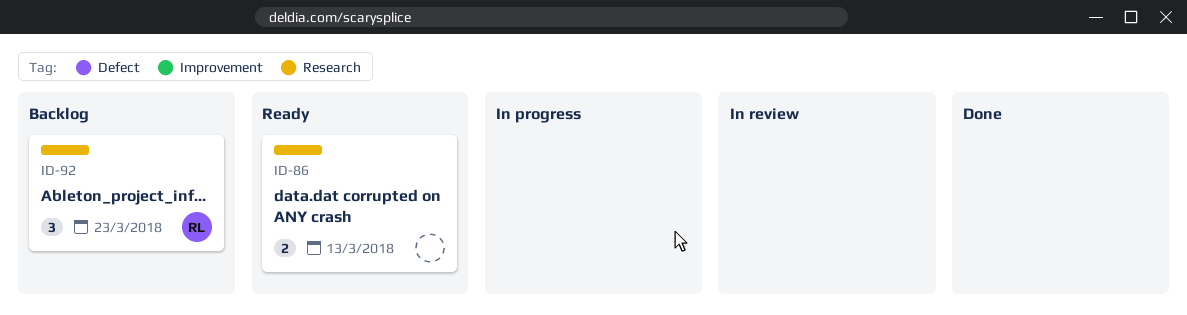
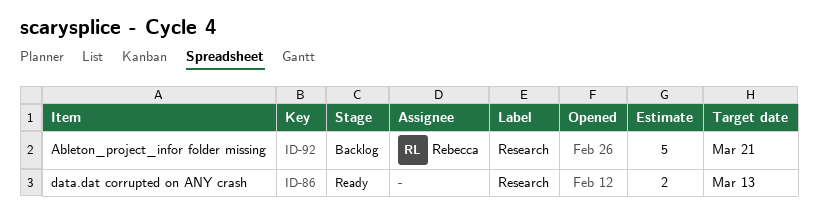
ID-92, estimate: 3 -> 5
ID-92, due: Mar 23 -> Mar 21

